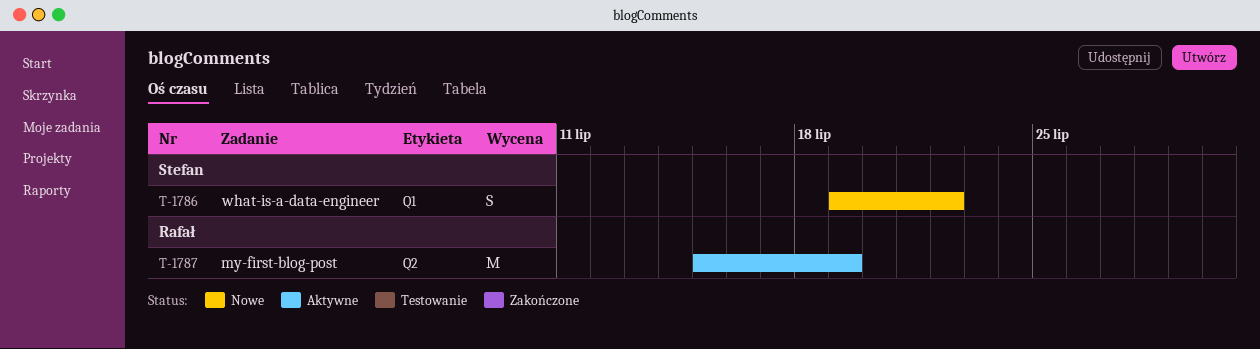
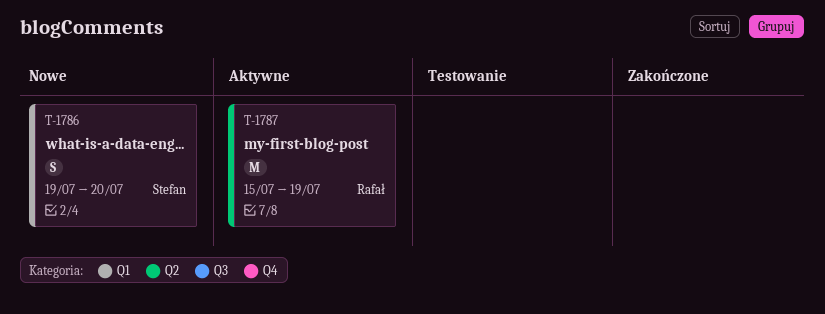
T-1786, due: Jul 22 -> Jul 20

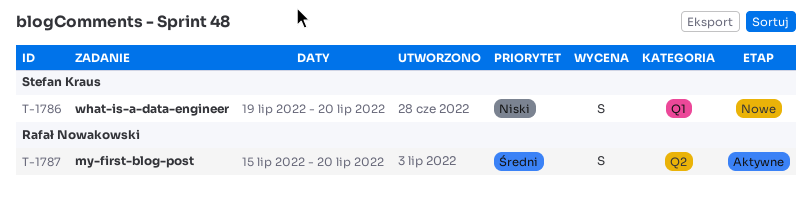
T-1787, estimate: M -> S
T-1787, due: Jul 19 -> Jul 20

